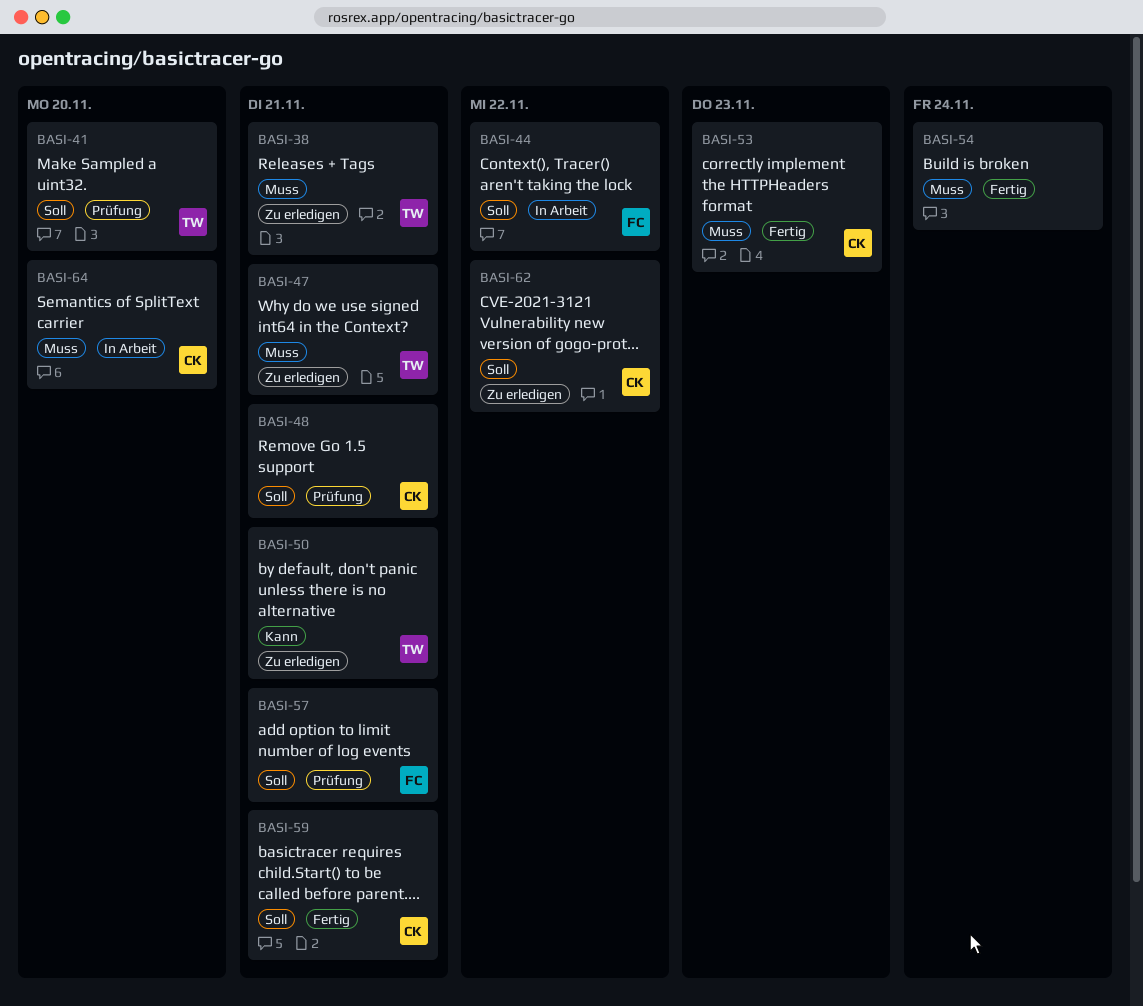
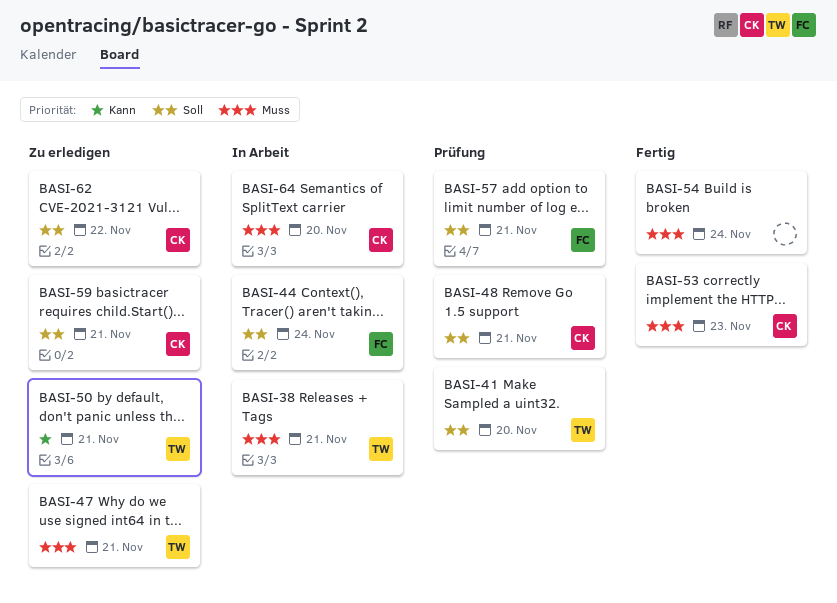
BASI-38, status: Zu erledigen -> In Arbeit
BASI-44, due: Nov 22 -> Nov 24
BASI-59, status: Fertig -> Zu erledigen

